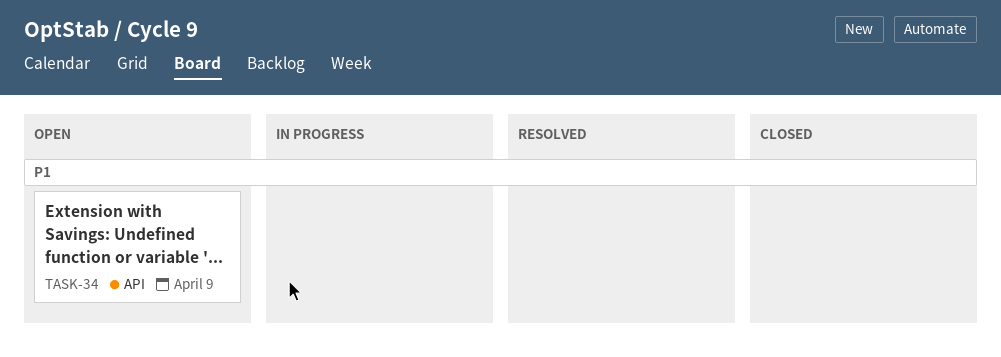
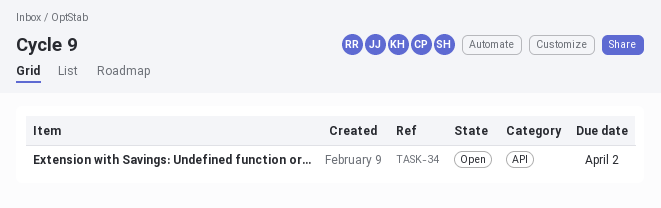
TASK-34, due: Apr 9 -> Apr 2

